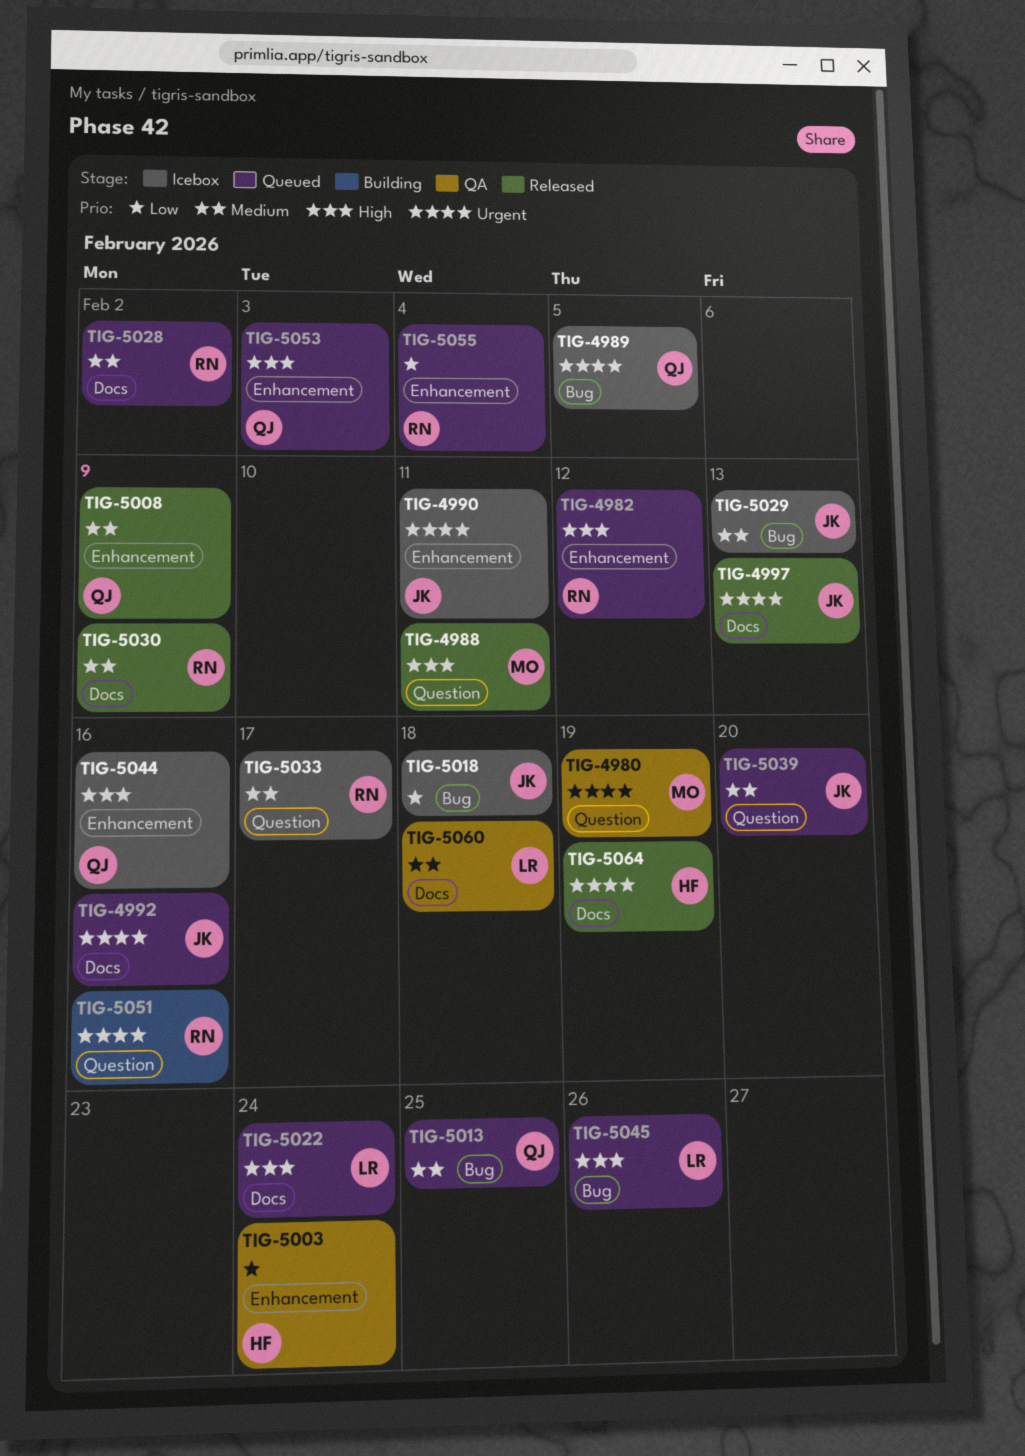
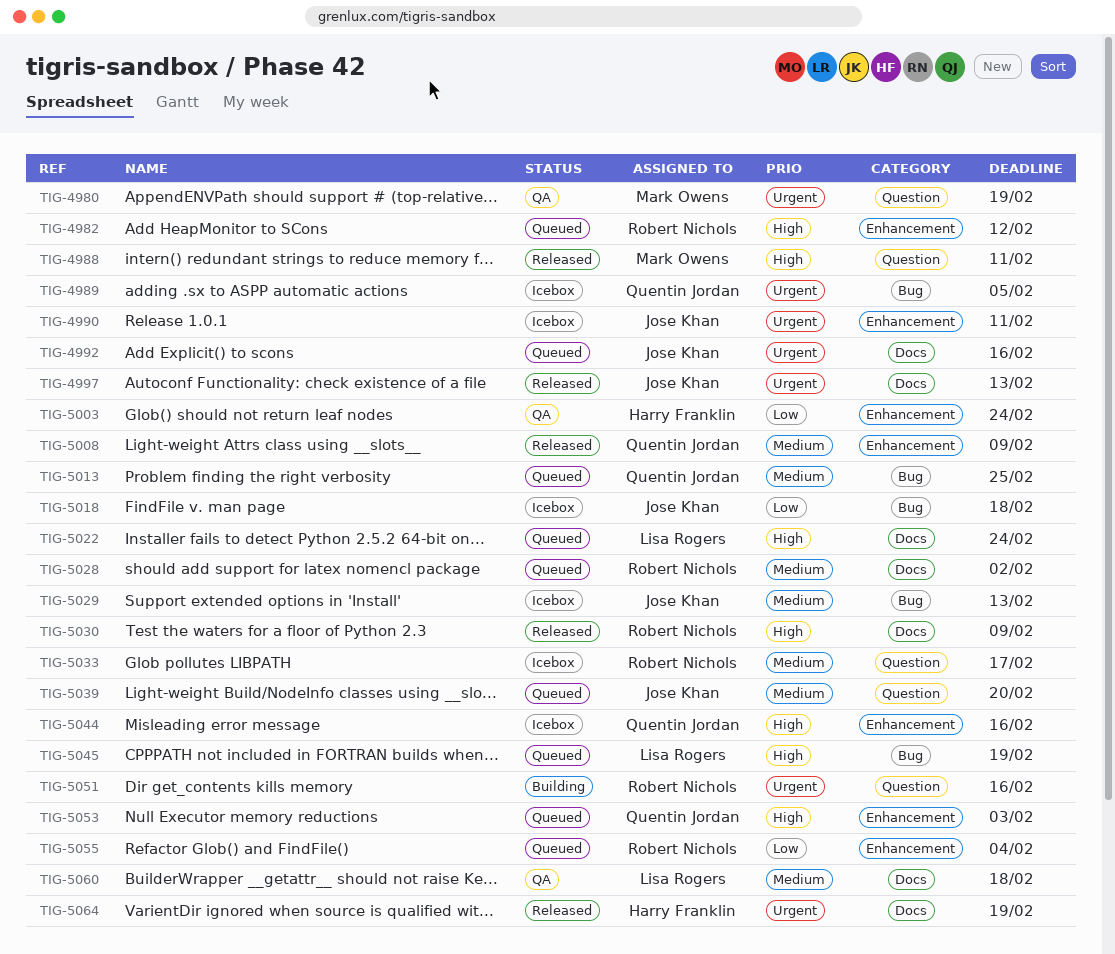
TIG-5030, priority: Medium -> High
TIG-5045, due: Feb 26 -> Feb 19

